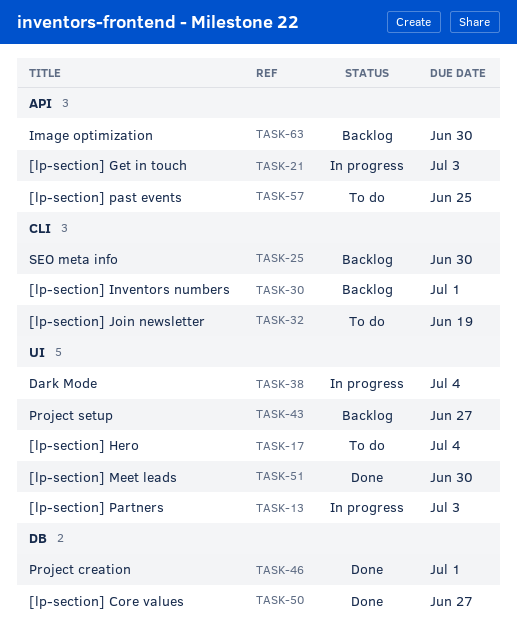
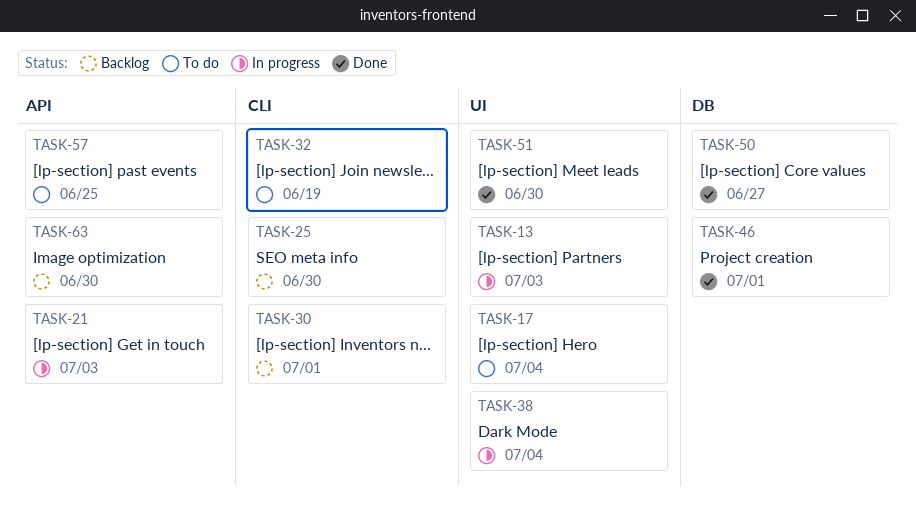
TASK-43: present -> none

